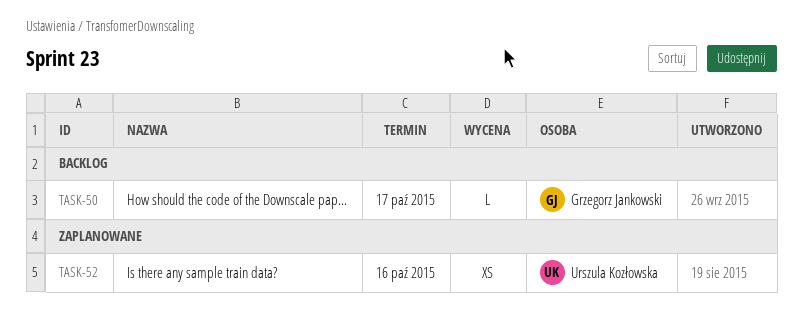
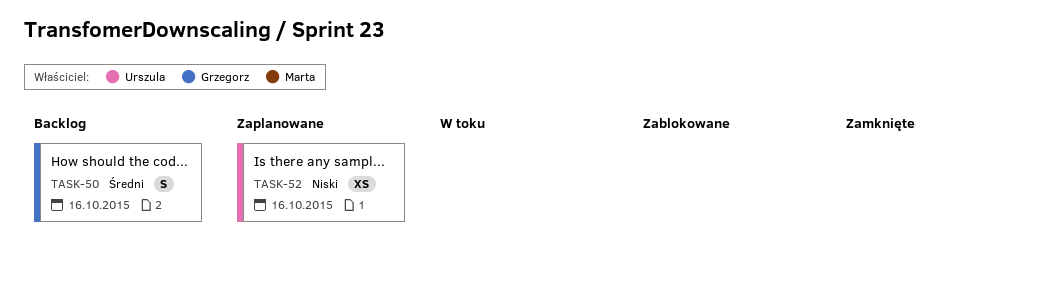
TASK-50, estimate: L -> S
TASK-50, due: Oct 17 -> Oct 16

